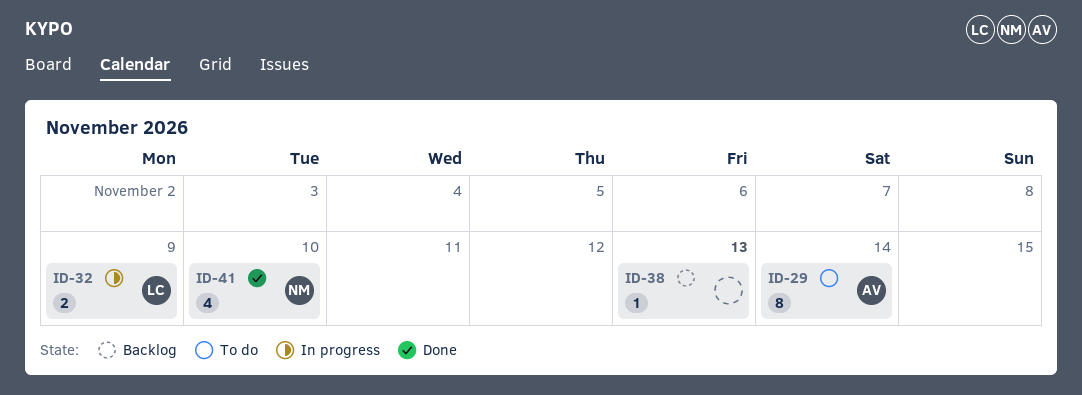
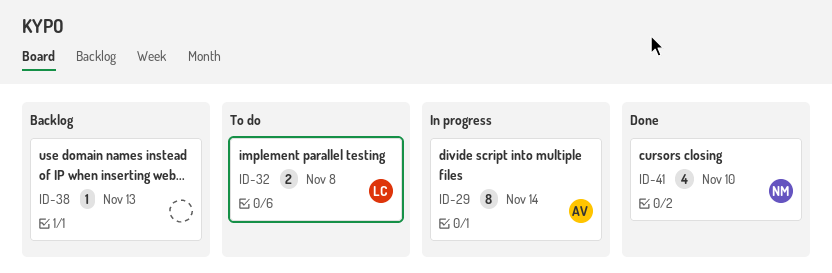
ID-29, status: To do -> In progress
ID-32, status: In progress -> To do
ID-32, due: Nov 9 -> Nov 8

